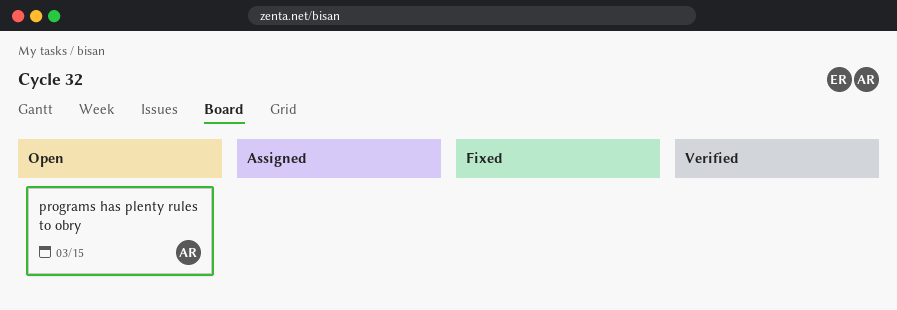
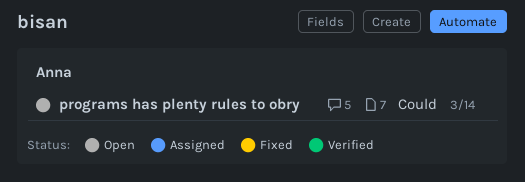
programs has plenty rules to obry, due: Mar 15 -> Mar 14

